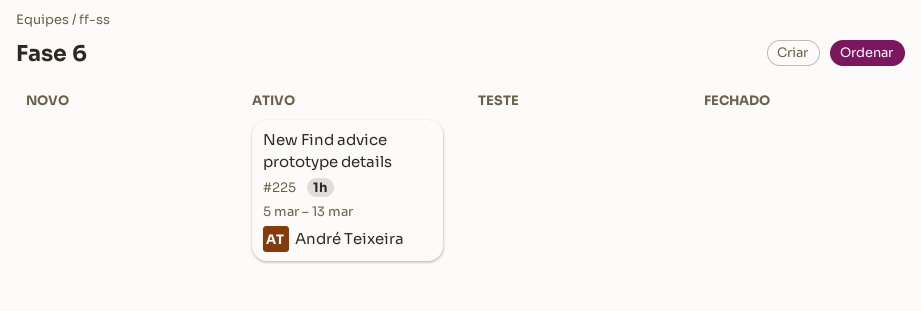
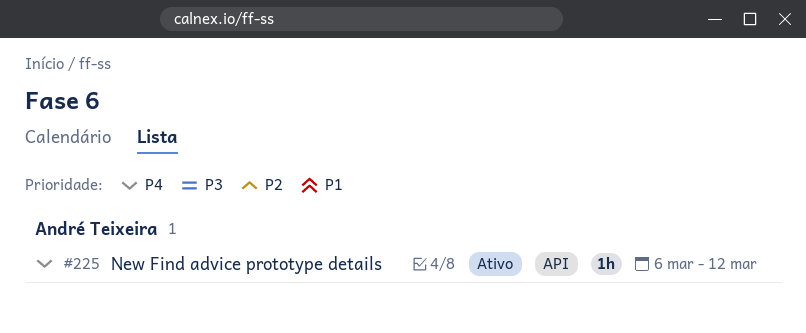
#225, start: Mar 5 -> Mar 6
#225, due: Mar 13 -> Mar 12

